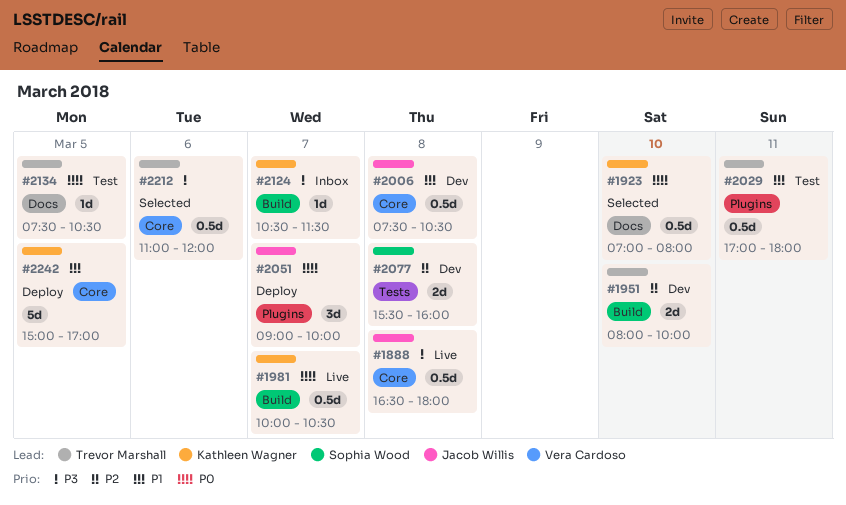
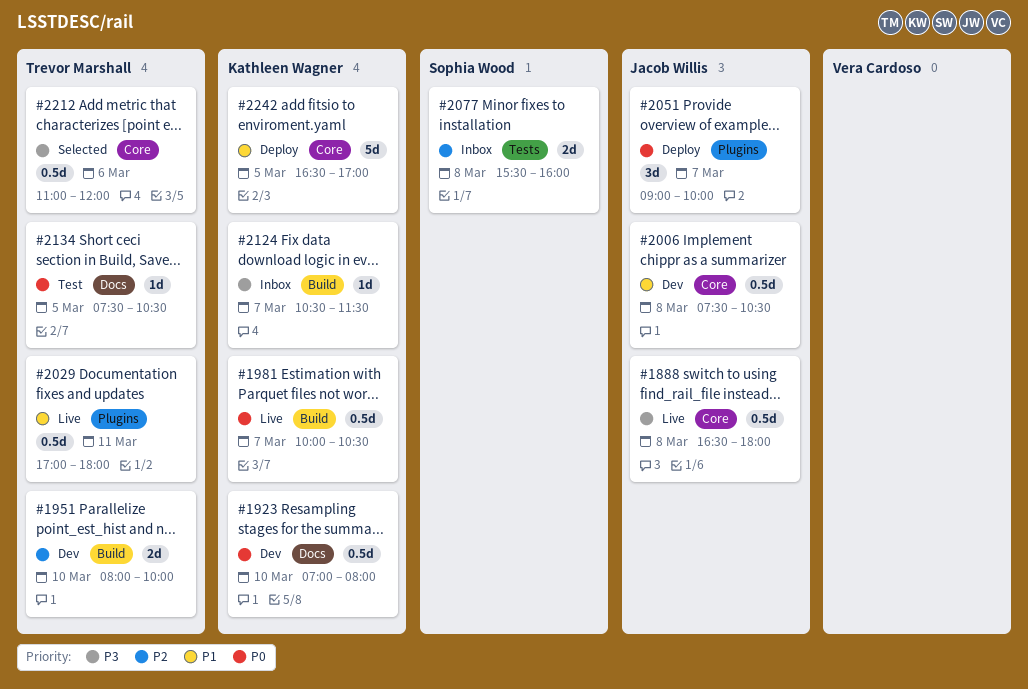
#1923, status: Selected -> Dev
#2029, status: Test -> Live
#2077, status: Dev -> Inbox
#2242, begins: 15:00 -> 16:30

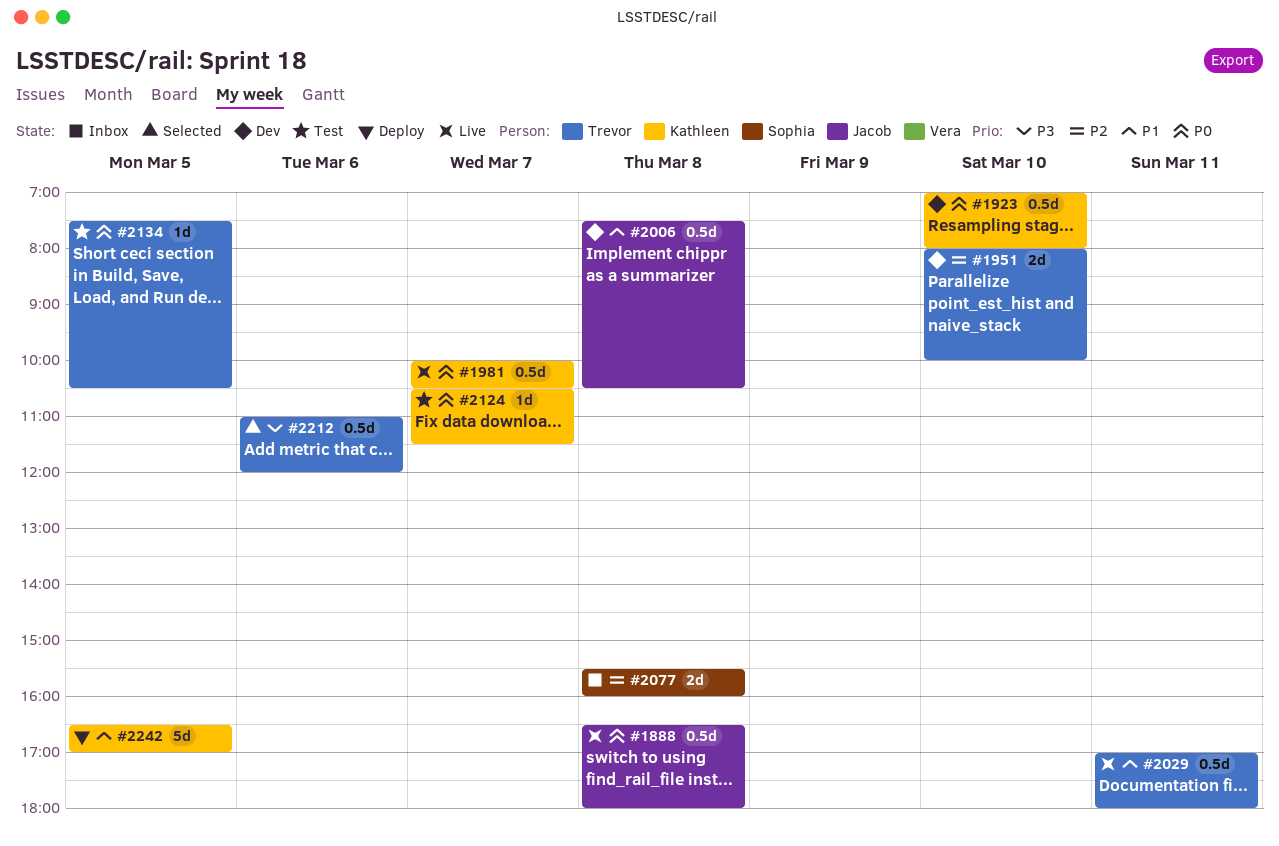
#1888, priority: P3 -> P0
#2051: present -> none
#2124, status: Inbox -> Test
#2124, priority: P3 -> P0

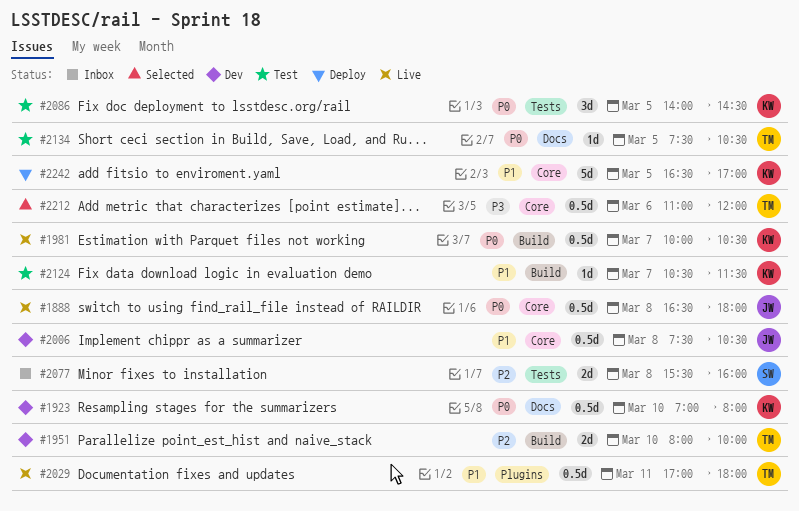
#2086: none -> present
#2124, priority: P0 -> P1

